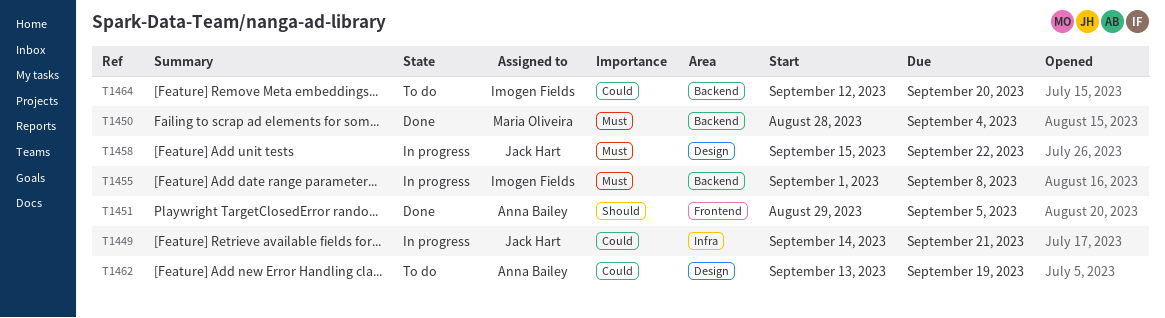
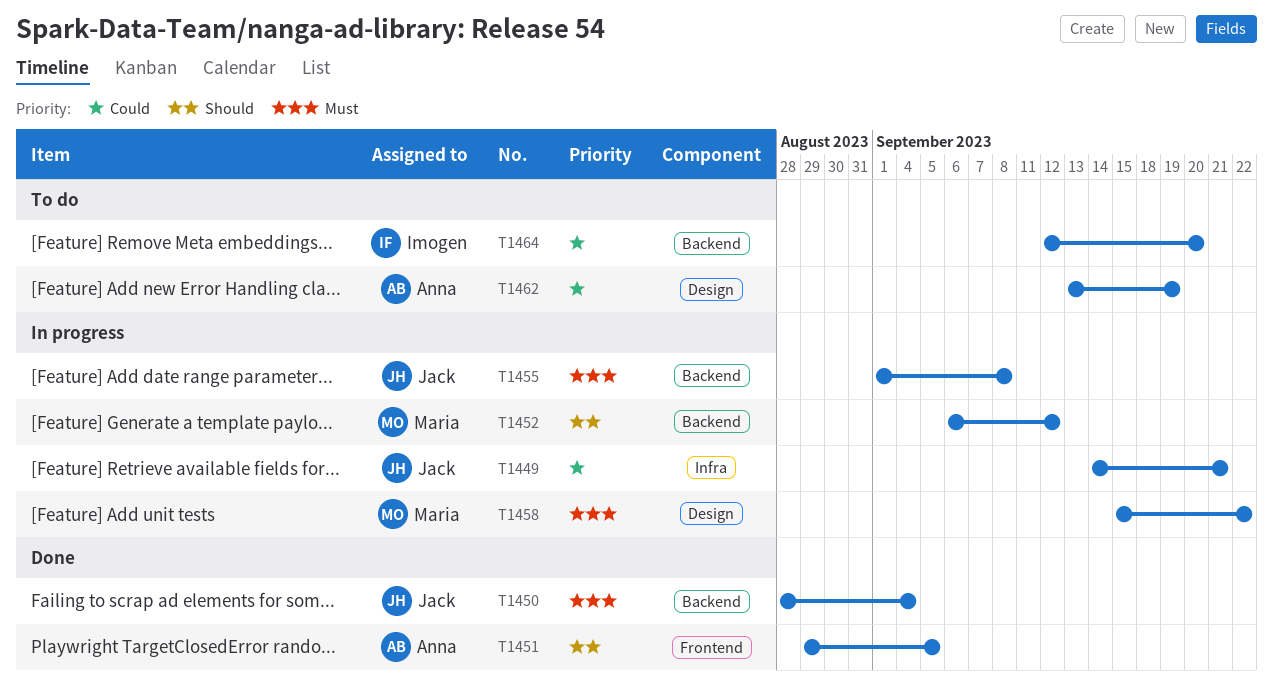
T1450, owner: Maria Oliveira -> Jack Hart
T1452: none -> present
T1455, owner: Imogen Fields -> Jack Hart
T1458, owner: Jack Hart -> Maria Oliveira

